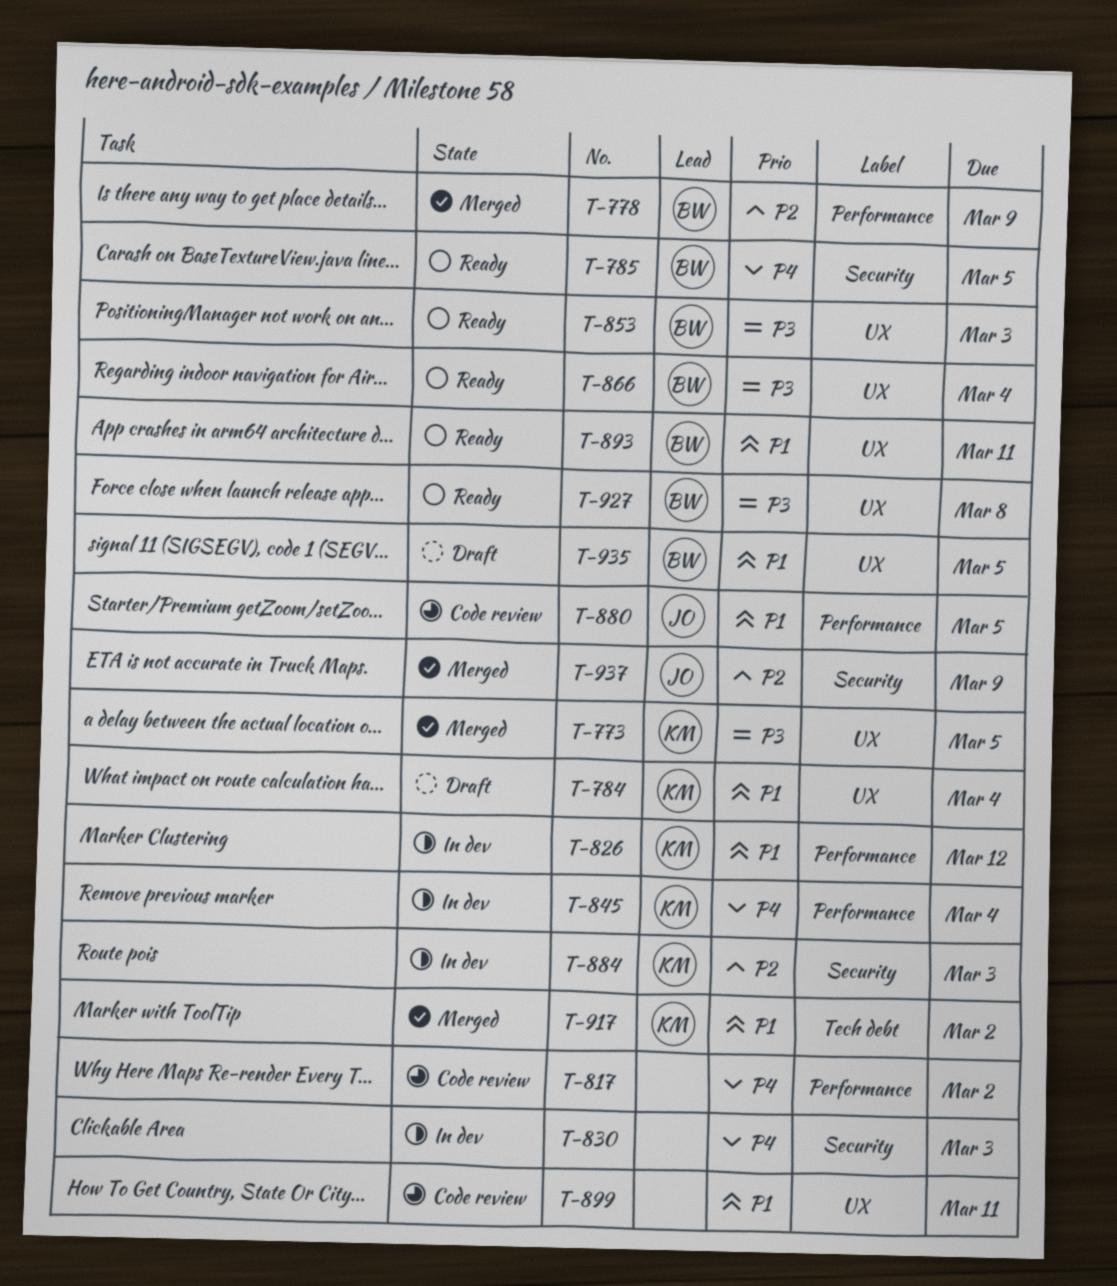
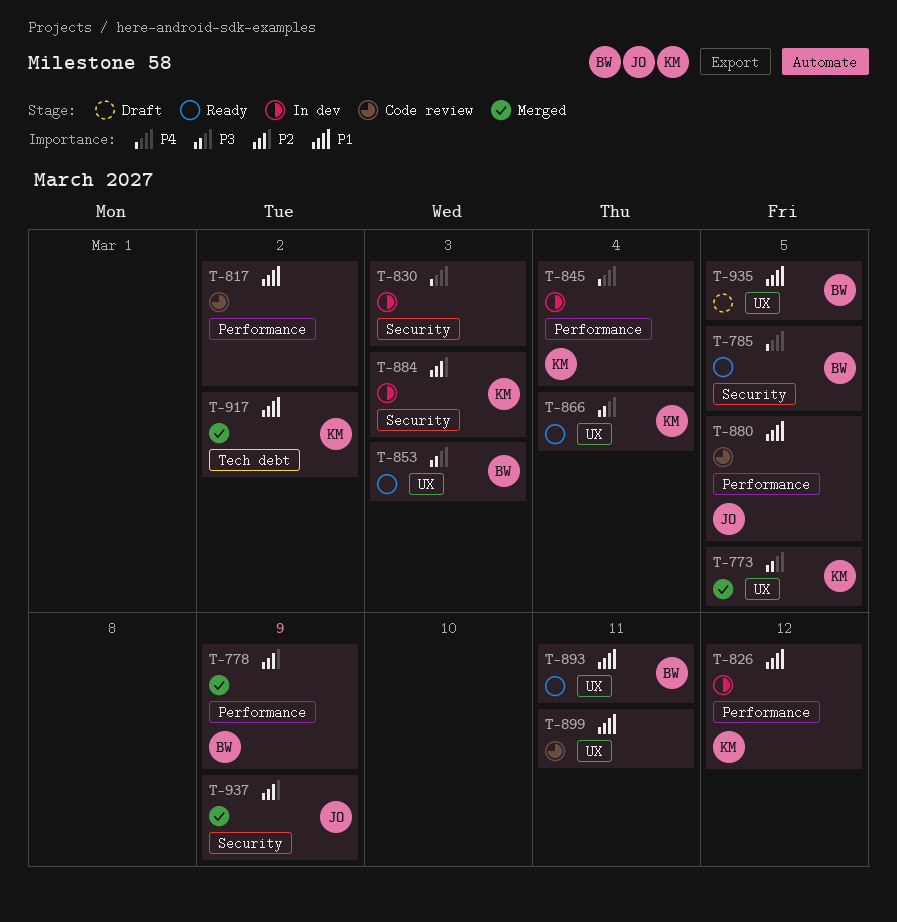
T-784: present -> none
T-817, priority: P4 -> P1
T-866, owner: BW -> KM
T-927: present -> none

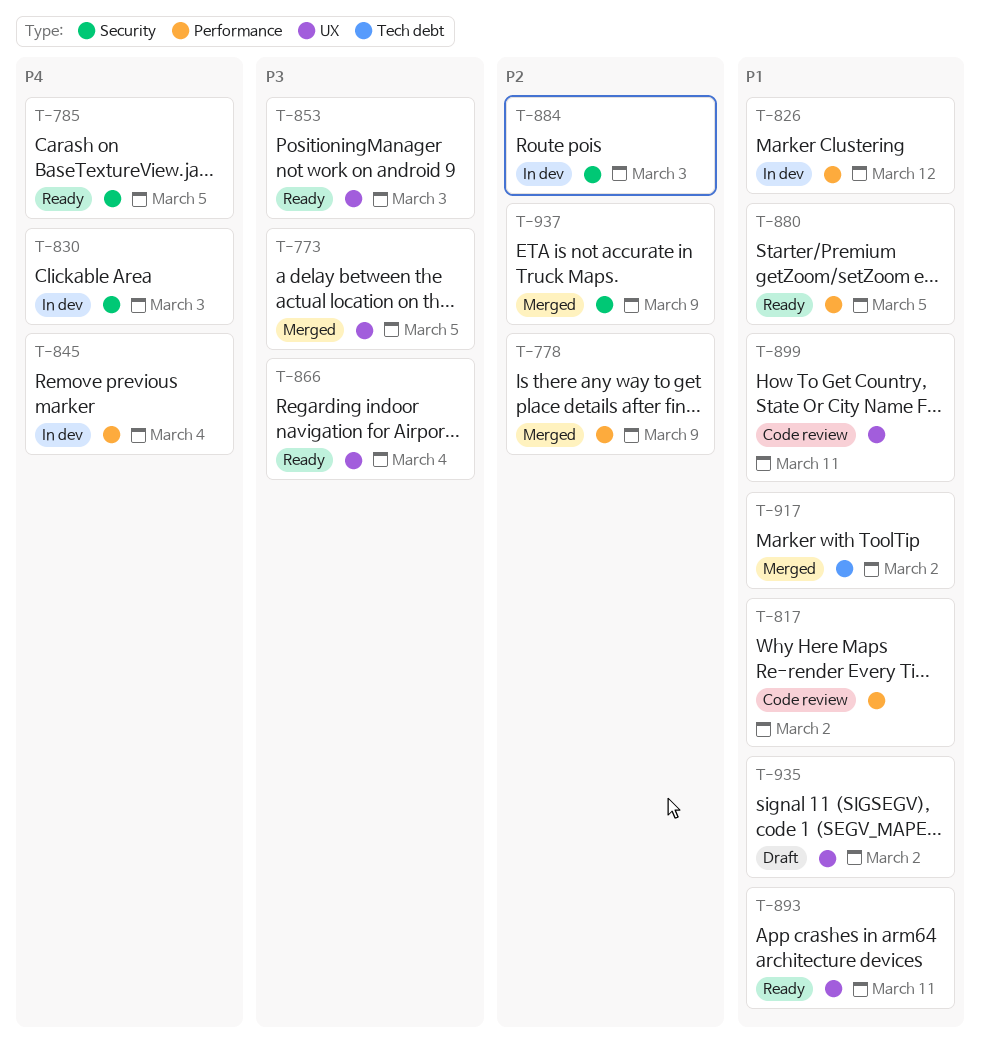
T-880, status: Code review -> Ready
T-935, due: Mar 5 -> Mar 2

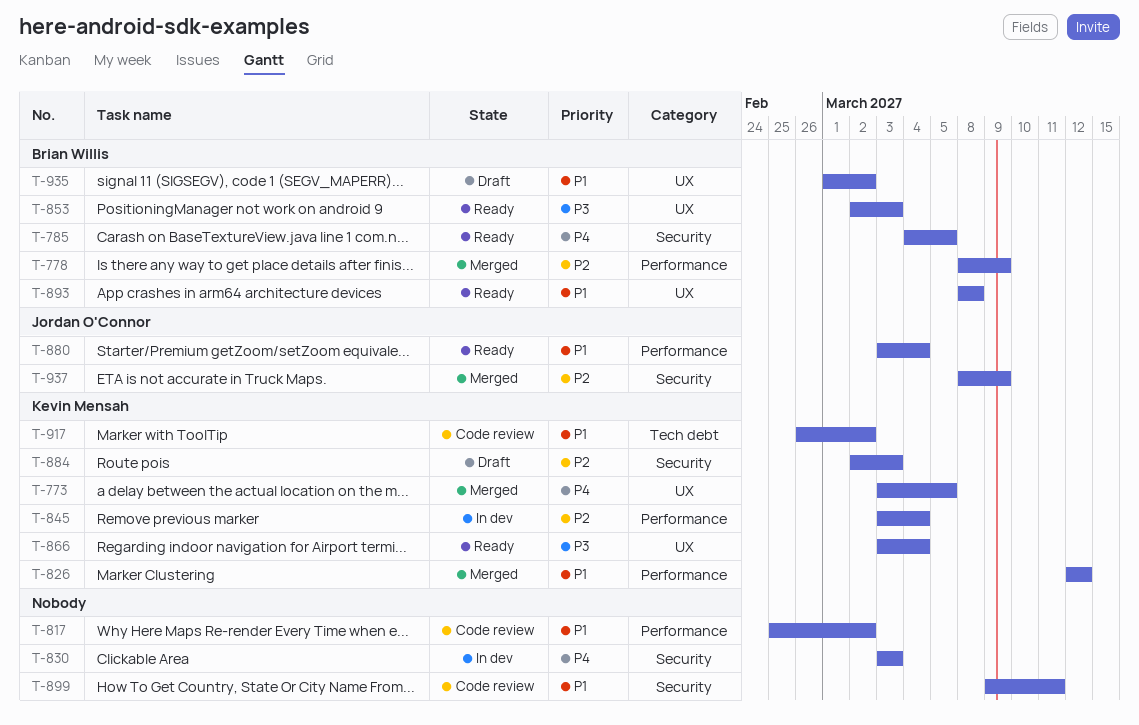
T-773, priority: P3 -> P4
T-826, status: In dev -> Merged
T-845, priority: P4 -> P2
T-880, due: Mar 5 -> Mar 4
T-884, status: In dev -> Draft
T-893, due: Mar 11 -> Mar 8
T-899, label: UX -> Security
T-917, status: Merged -> Code review

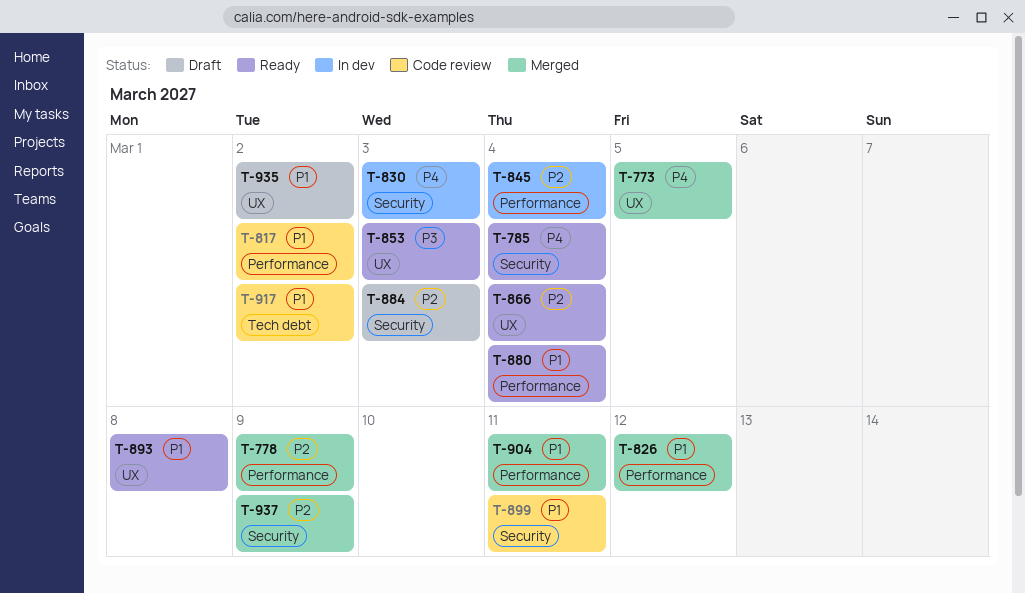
T-785, due: Mar 5 -> Mar 4
T-866, priority: P3 -> P2
T-904: none -> present

